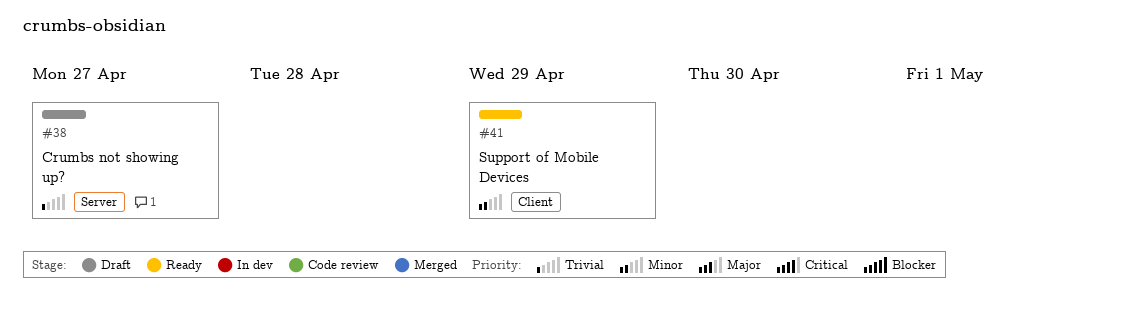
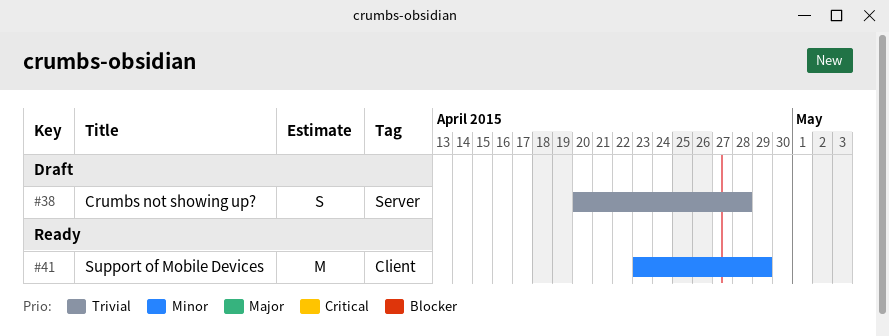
#38, due: Apr 27 -> Apr 28

